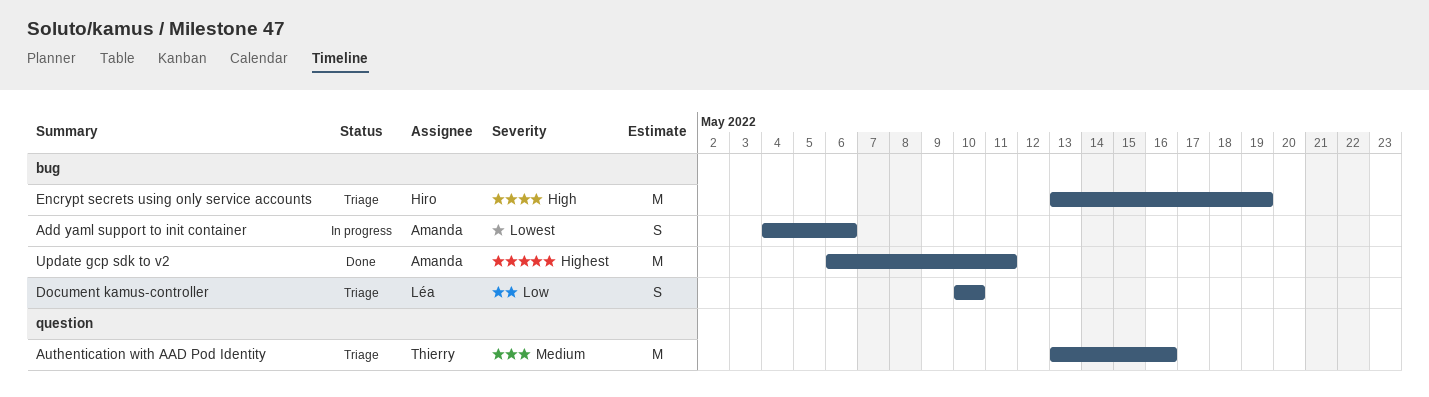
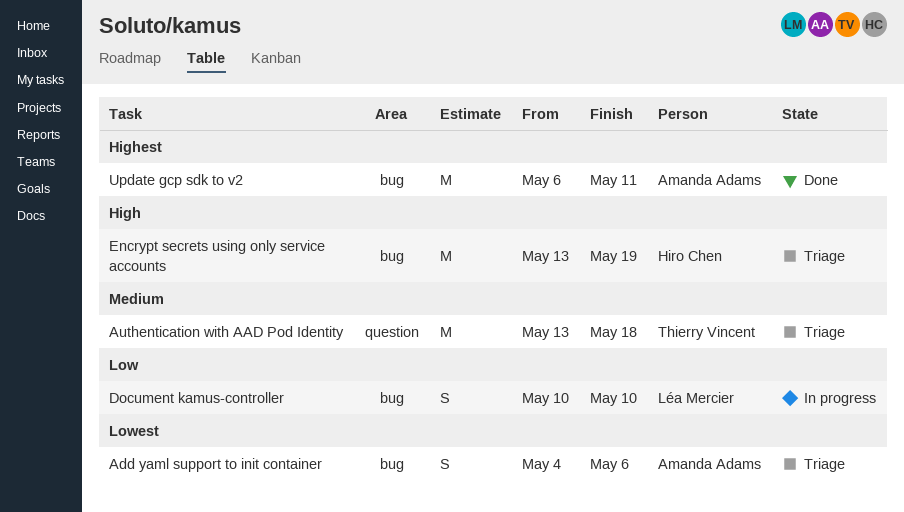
Add yaml support to init container, status: In progress -> Triage
Authentication with AAD Pod Identity, due: May 16 -> May 18
Document kamus-controller, status: Triage -> In progress

